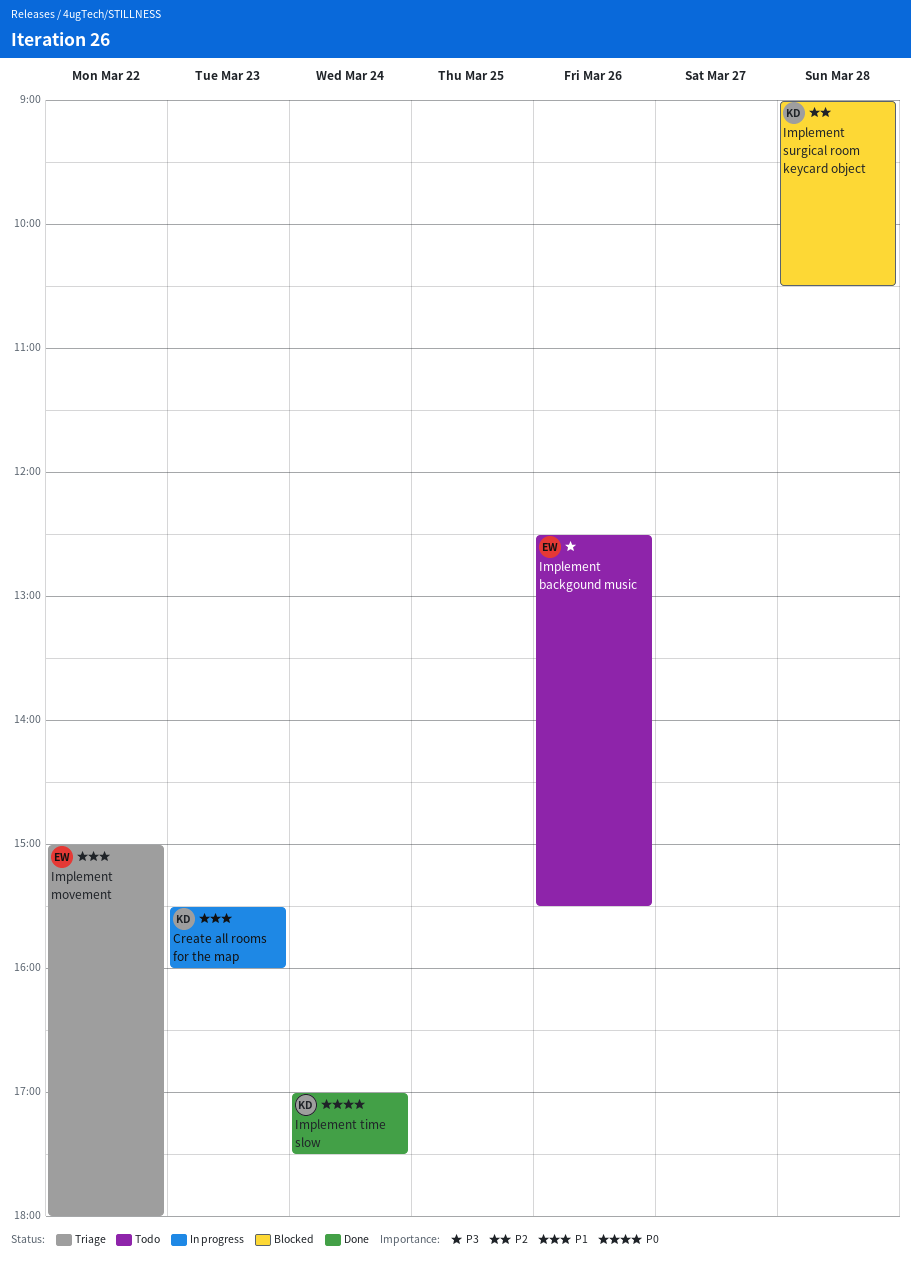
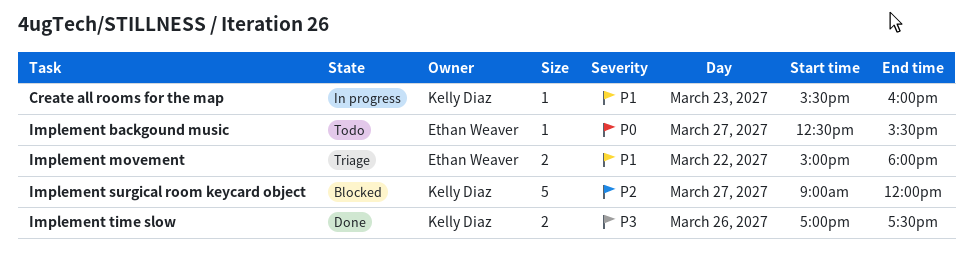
Implement backgound music, priority: P3 -> P0
Implement backgound music, day: Mar 26 -> Mar 27
Implement surgical room keycard object, day: Mar 28 -> Mar 27
Implement surgical room keycard object, ends: 10:30 -> 12:00
Implement time slow, priority: P0 -> P3
Implement time slow, day: Mar 24 -> Mar 26

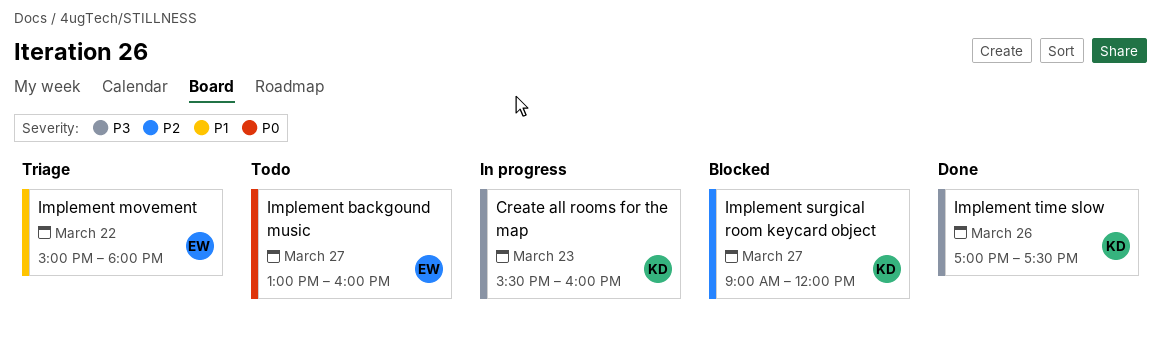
Create all rooms for the map, priority: P1 -> P3
Implement backgound music, begins: 12:30 -> 13:00
Implement backgound music, ends: 15:30 -> 16:00

